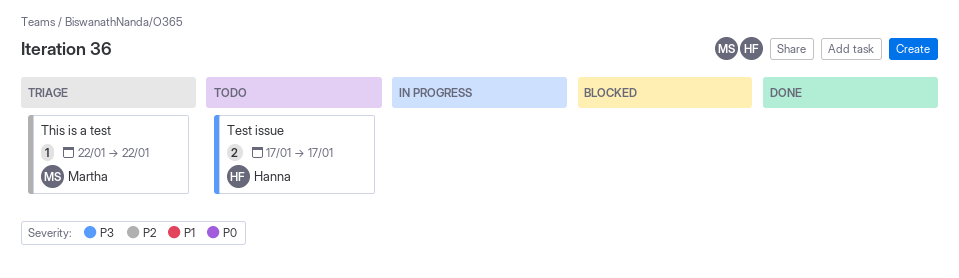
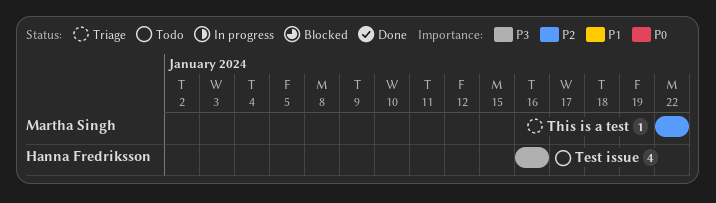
Test issue, estimate: 2 -> 4
Test issue, start: Jan 17 -> Jan 16
Test issue, due: Jan 17 -> Jan 16

